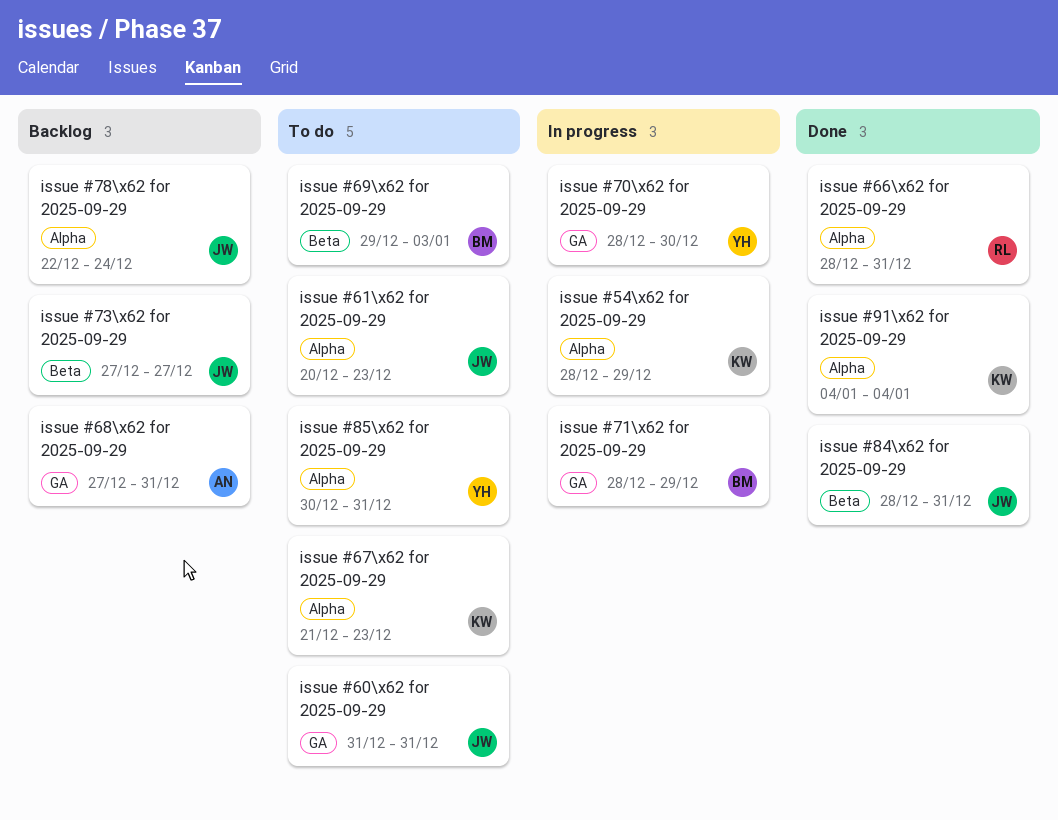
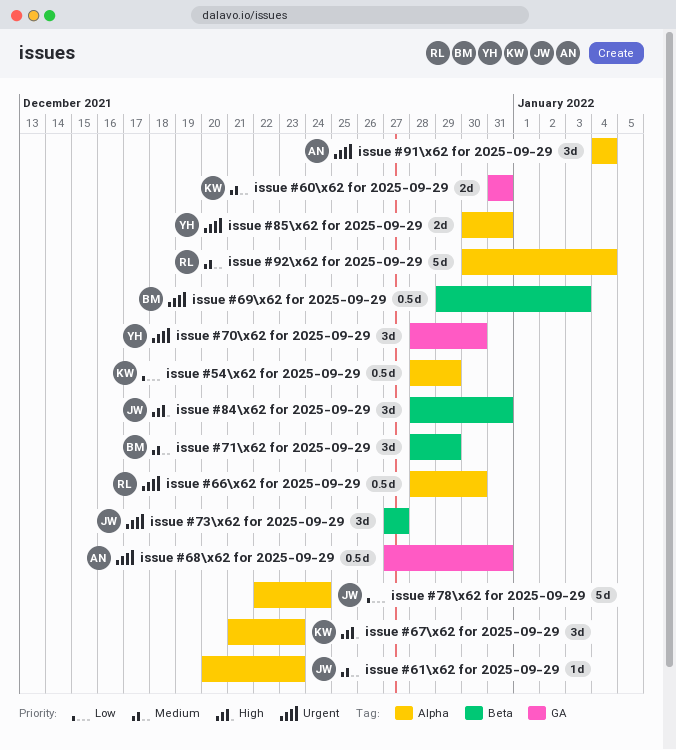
issue #60\x62 for 2025-09-29, owner: JW -> KW
issue #66\x62 for 2025-09-29, due: Dec 31 -> Dec 30
issue #71\x62 for 2025-09-29, label: GA -> Beta
issue #91\x62 for 2025-09-29, owner: KW -> AN
issue #92\x62 for 2025-09-29: none -> present

